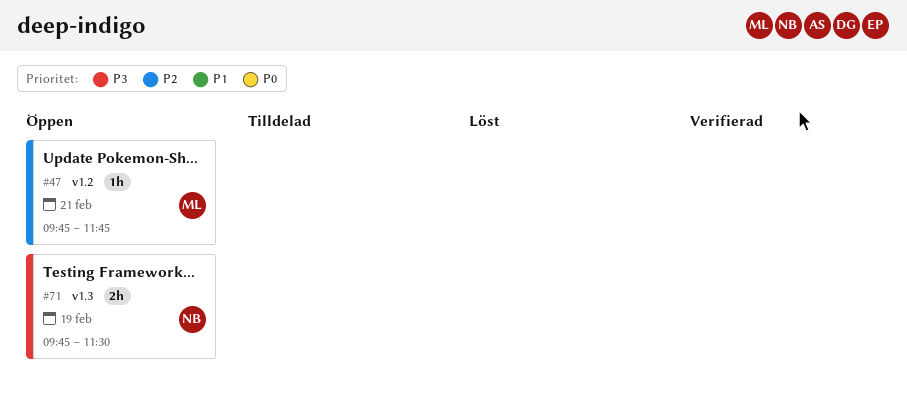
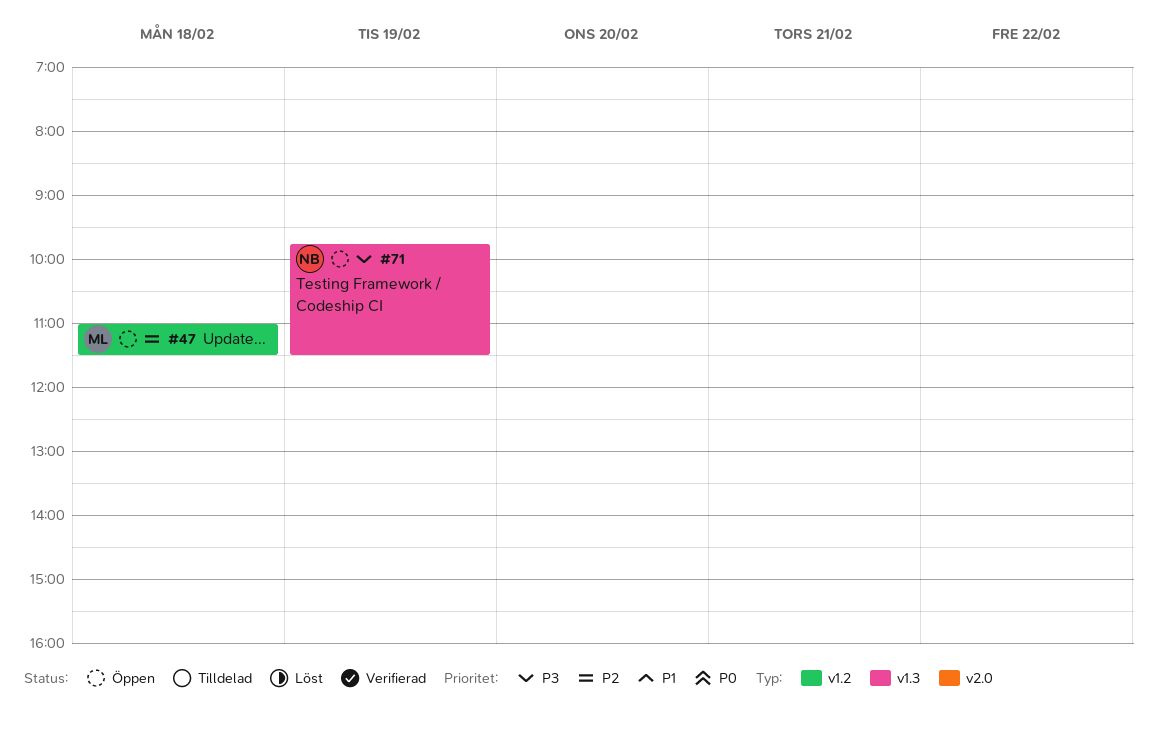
#47, day: Feb 21 -> Feb 18
#47, begins: 09:45 -> 11:00
#47, ends: 11:45 -> 11:30

